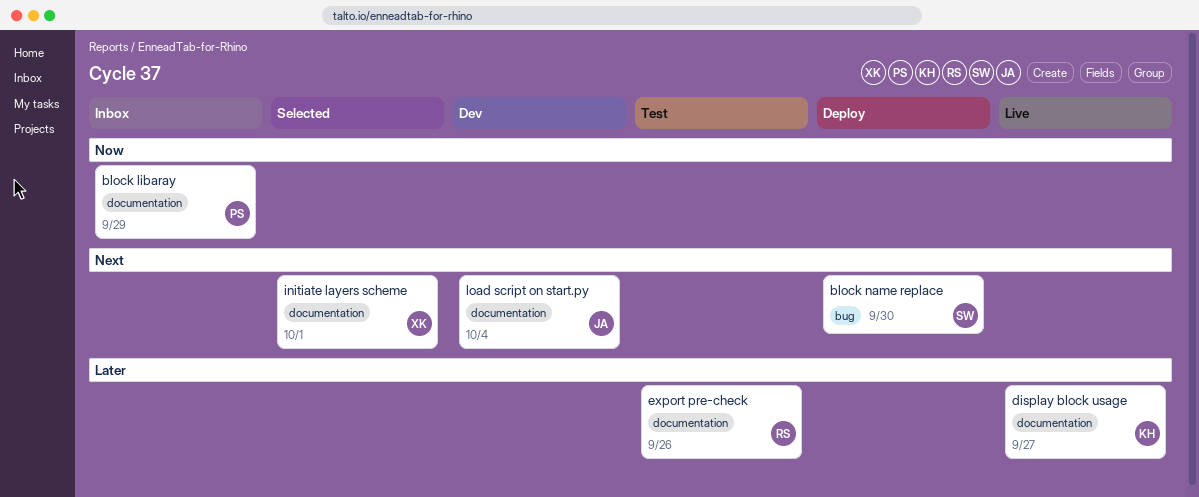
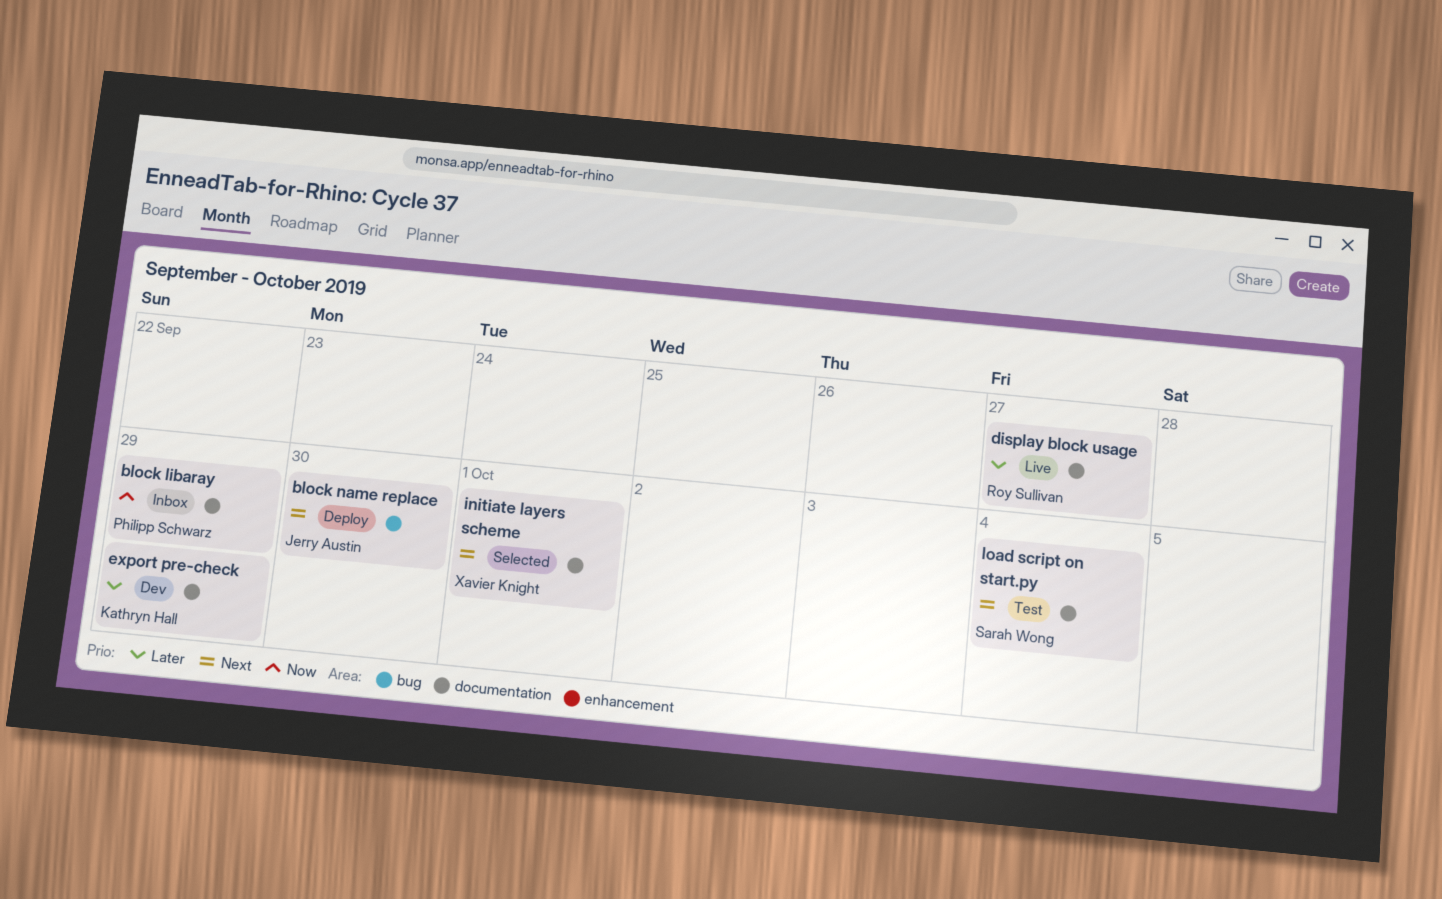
block name replace, owner: Sarah Wong -> Jerry Austin
display block usage, owner: Kathryn Hall -> Roy Sullivan
export pre-check, status: Test -> Dev
export pre-check, owner: Roy Sullivan -> Kathryn Hall
export pre-check, due: Sep 26 -> Sep 29
load script on start.py, status: Dev -> Test
load script on start.py, owner: Jerry Austin -> Sarah Wong

